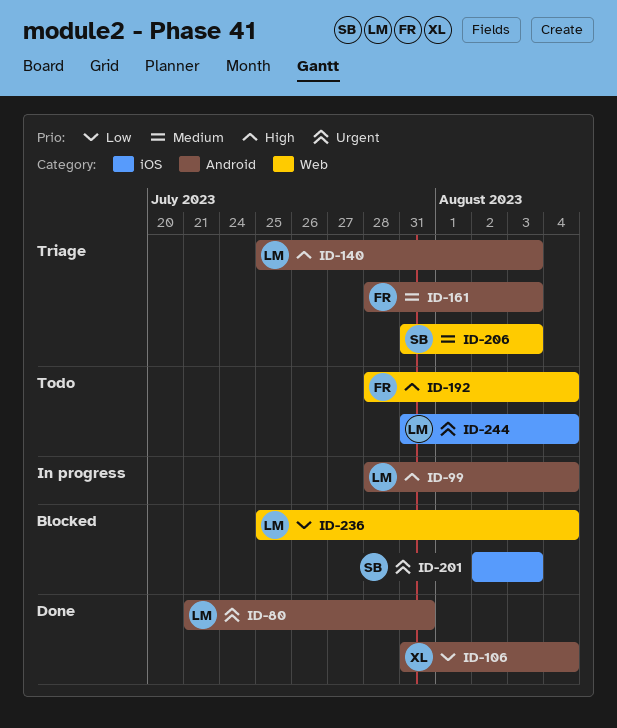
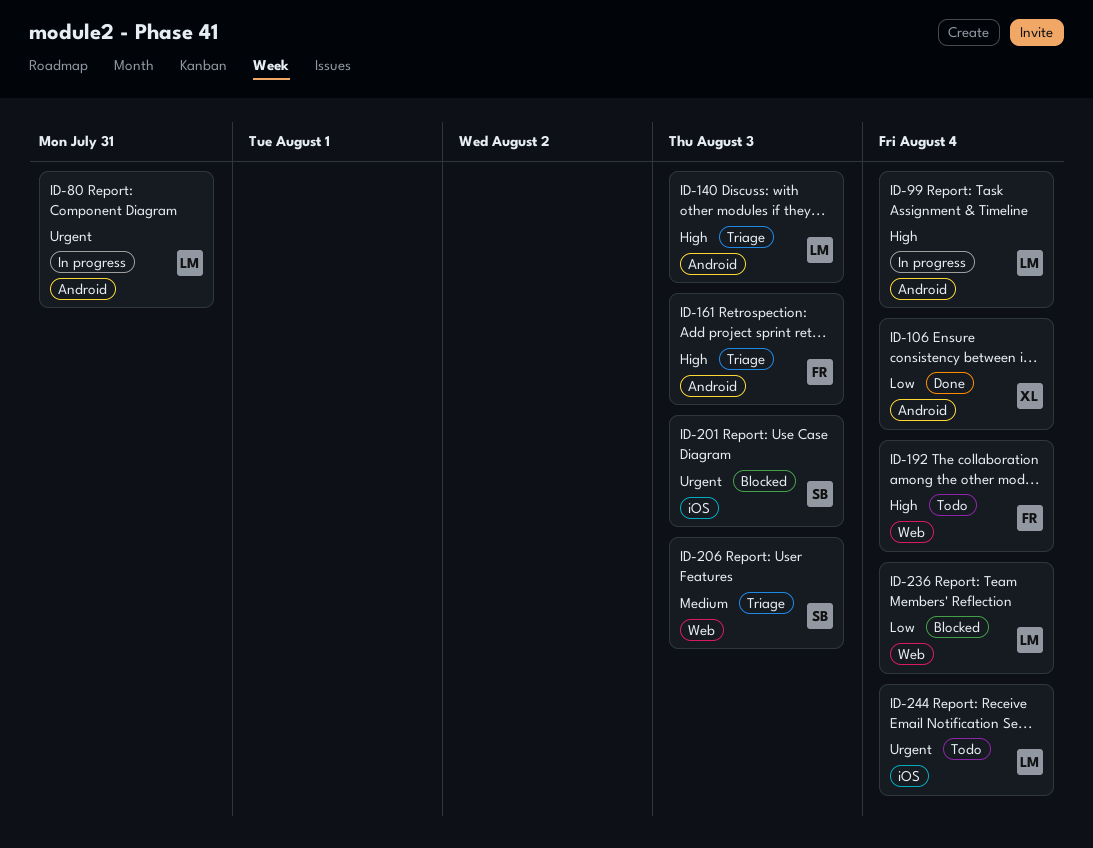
ID-80, status: Done -> In progress
ID-161, priority: Medium -> High

